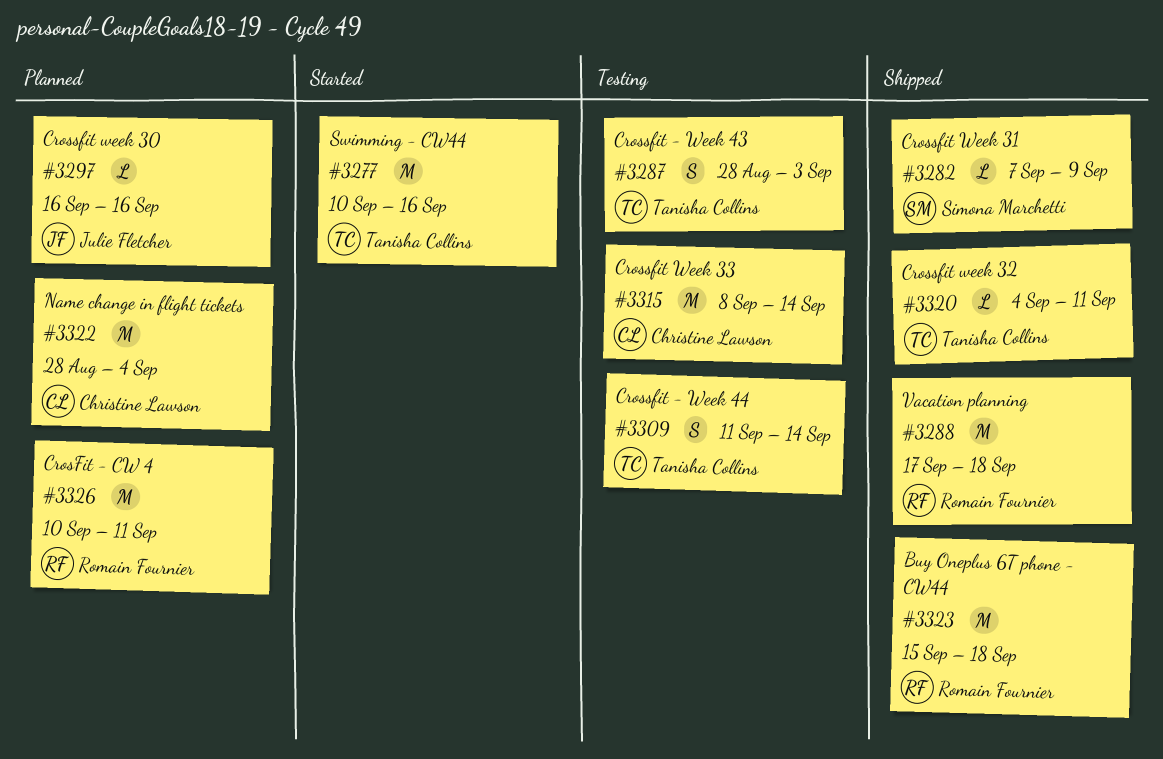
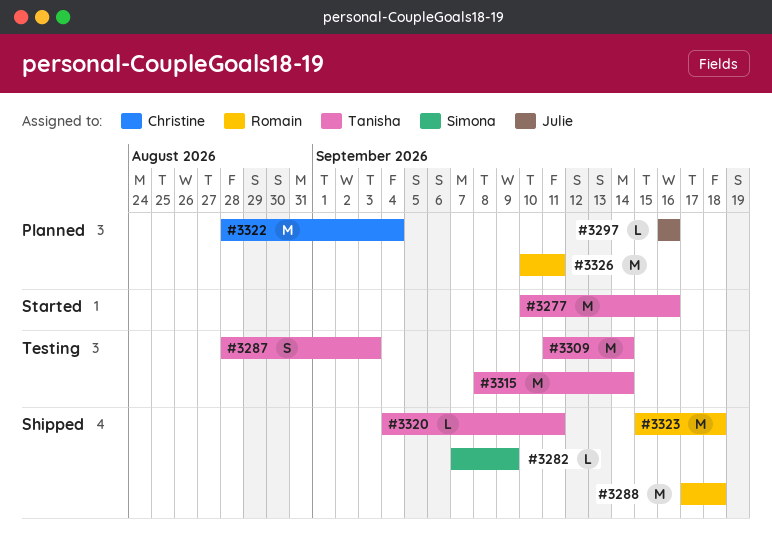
#3309, estimate: S -> M
#3315, owner: Christine Lawson -> Tanisha Collins

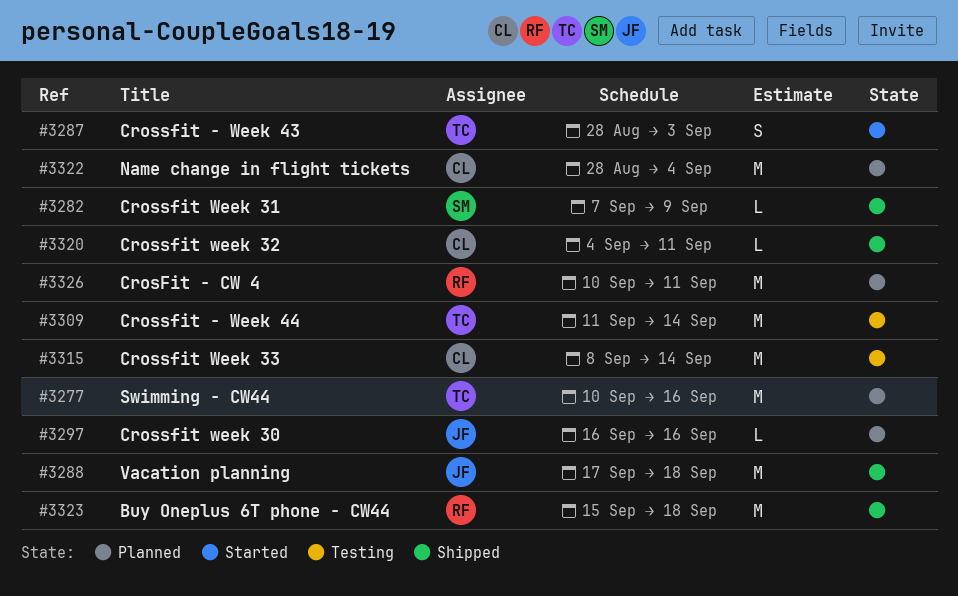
#3277, status: Started -> Planned
#3287, status: Testing -> Started
#3288, owner: Romain -> Julie
#3315, owner: Tanisha -> Christine
#3320, owner: Tanisha -> Christine

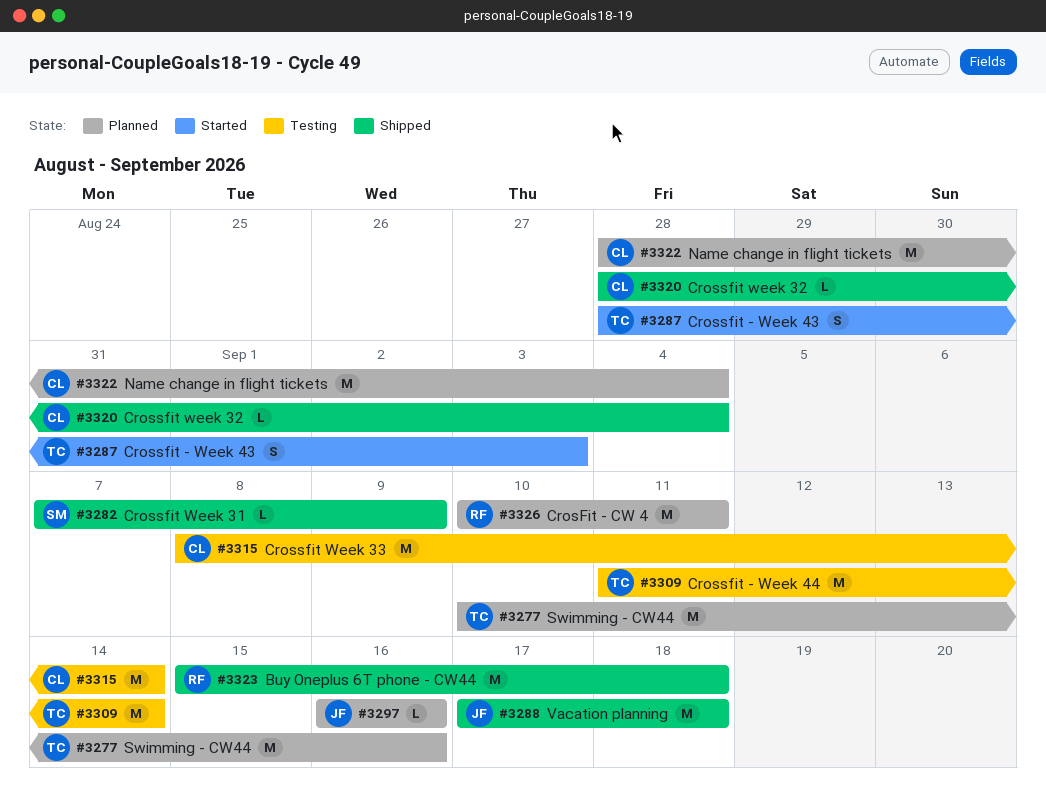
#3320, start: Sep 4 -> Aug 28
#3320, due: Sep 11 -> Sep 4

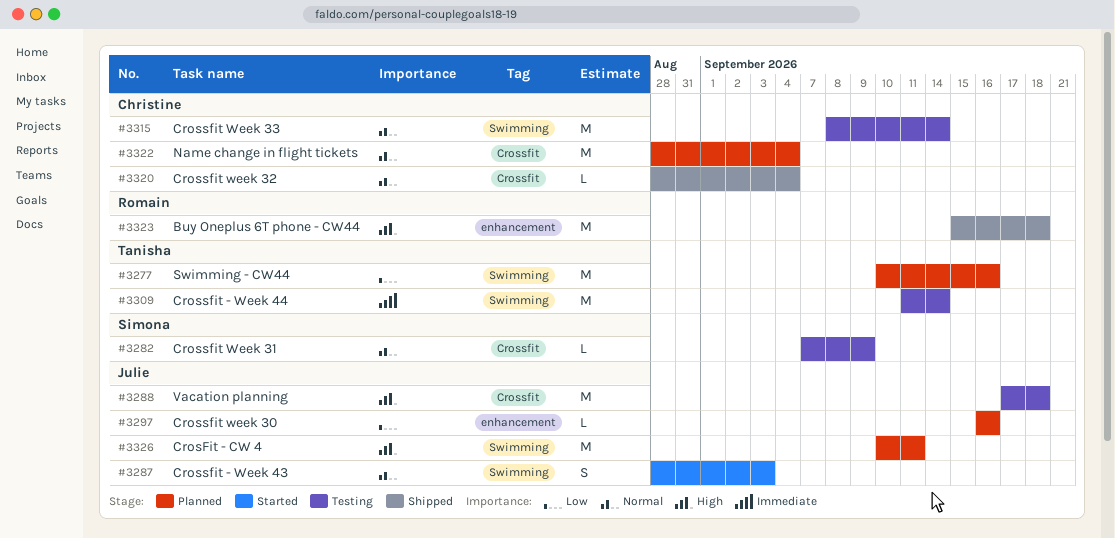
#3282, status: Shipped -> Testing
#3287, owner: Tanisha -> Julie
#3288, status: Shipped -> Testing
#3326, owner: Romain -> Julie

